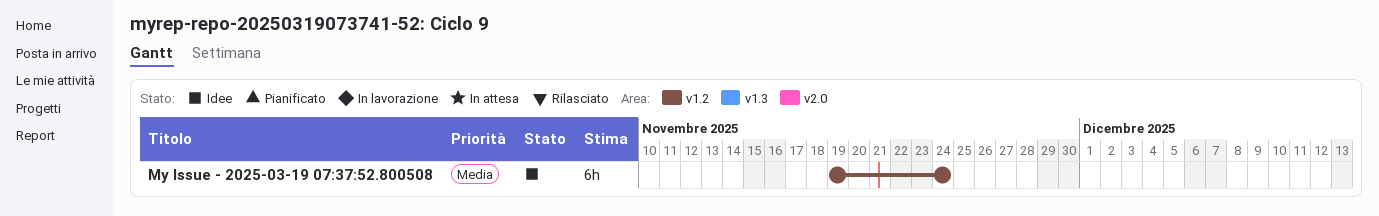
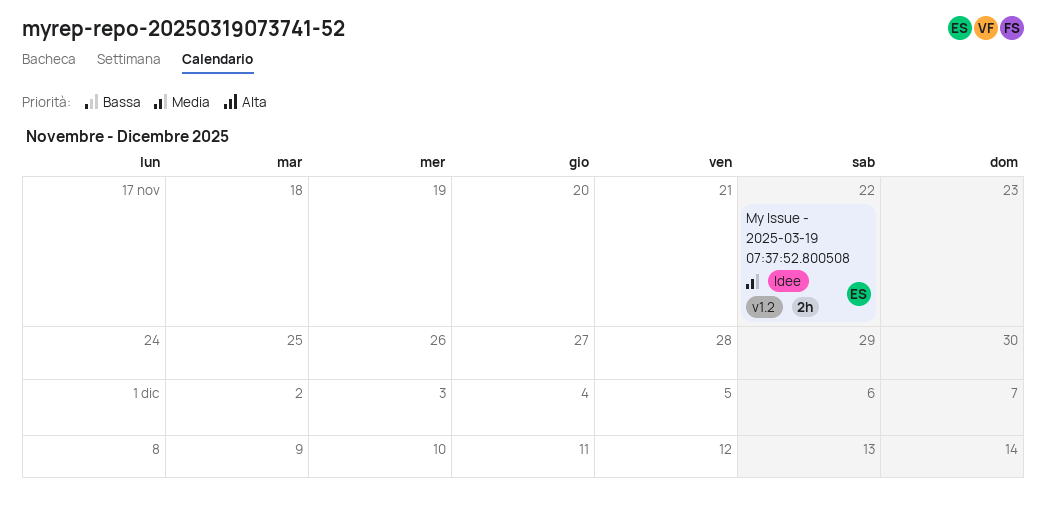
My Issue - 2025-03-19 07:37:52.800508, estimate: 6h -> 2h
My Issue - 2025-03-19 07:37:52.800508, due: Nov 24 -> Nov 22

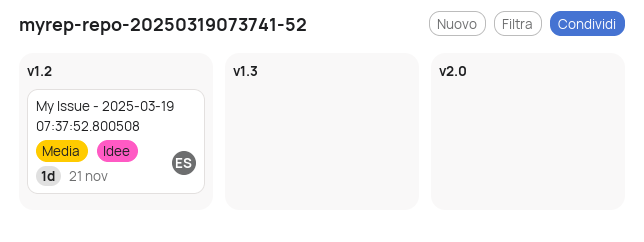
My Issue - 2025-03-19 07:37:52.800508, estimate: 2h -> 1d
My Issue - 2025-03-19 07:37:52.800508, due: Nov 22 -> Nov 21

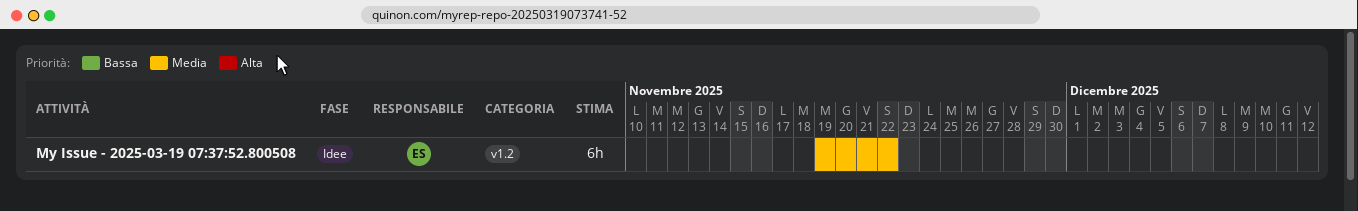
My Issue - 2025-03-19 07:37:52.800508, estimate: 1d -> 6h
My Issue - 2025-03-19 07:37:52.800508, due: Nov 21 -> Nov 22

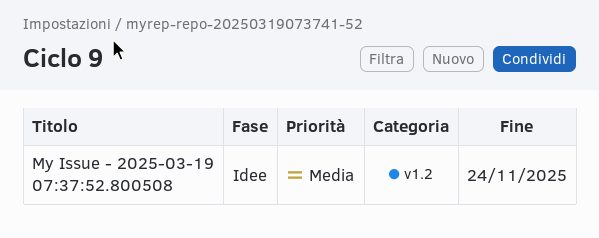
My Issue - 2025-03-19 07:37:52.800508, due: Nov 22 -> Nov 24

